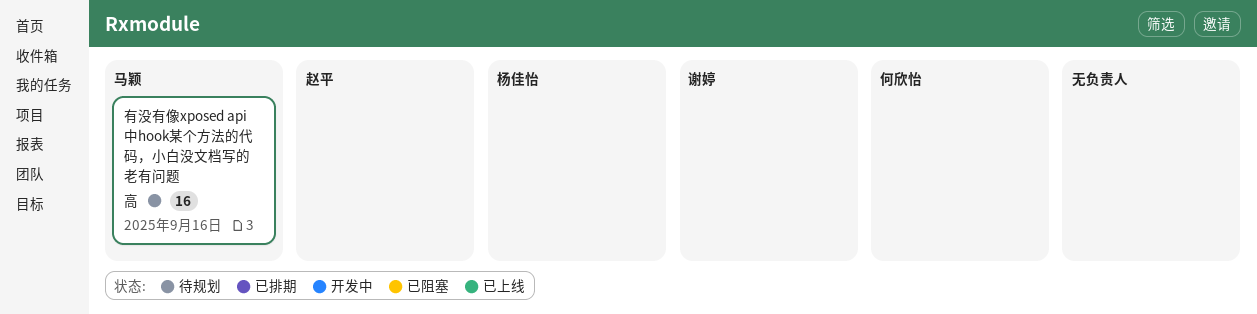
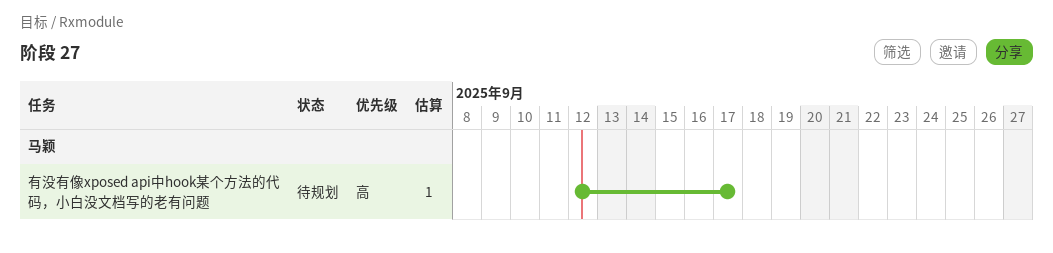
有没有像xposed api中hook某个方法的代码，小白没文档写的老有问题, estimate: 16 -> 1
有没有像xposed api中hook某个方法的代码，小白没文档写的老有问题, due: Sep 16 -> Sep 17

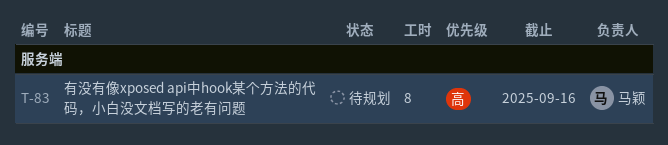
有没有像xposed api中hook某个方法的代码，小白没文档写的老有问题, estimate: 1 -> 8
有没有像xposed api中hook某个方法的代码，小白没文档写的老有问题, due: Sep 17 -> Sep 16

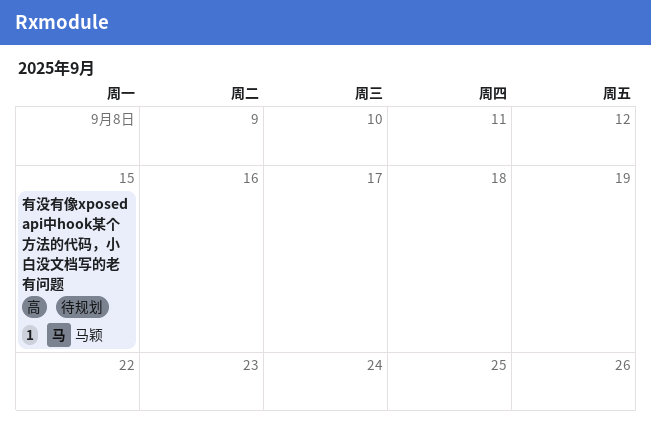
有没有像xposed api中hook某个方法的代码，小白没文档写的老有问题, estimate: 8 -> 1
有没有像xposed api中hook某个方法的代码，小白没文档写的老有问题, due: Sep 16 -> Sep 15

